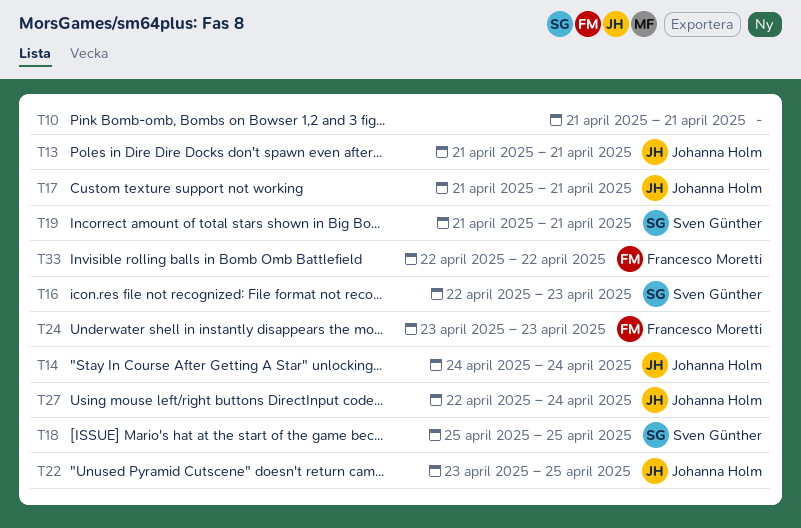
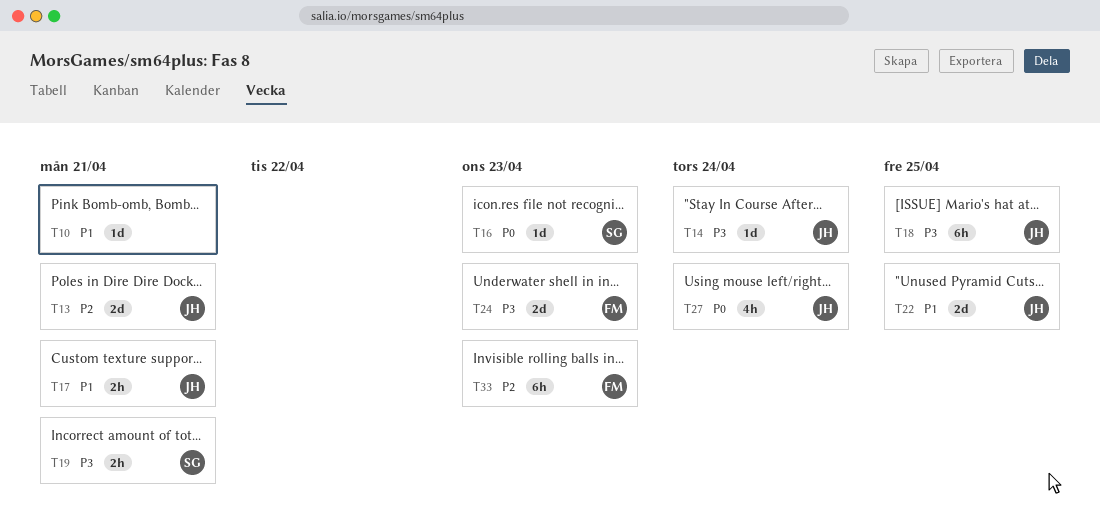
T18, owner: Sven Günther -> Johanna Holm
T33, due: Apr 22 -> Apr 23

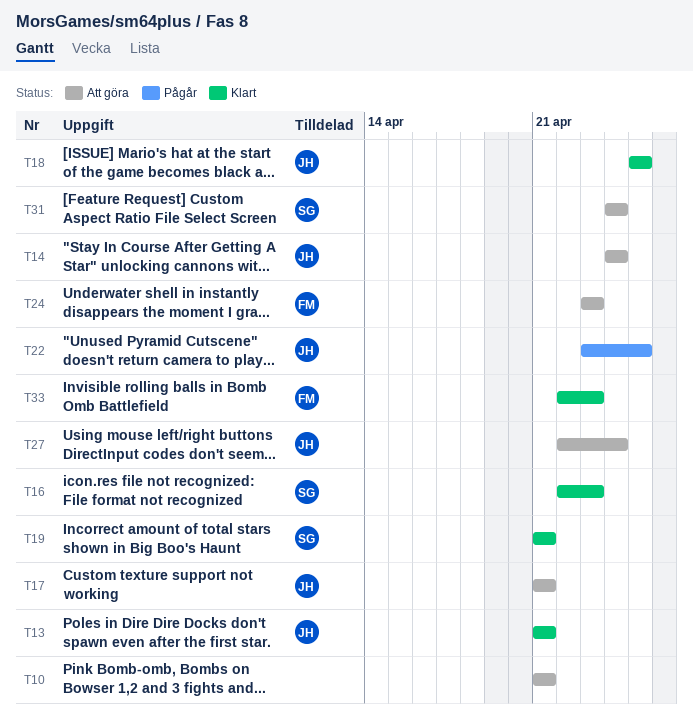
T31: none -> present

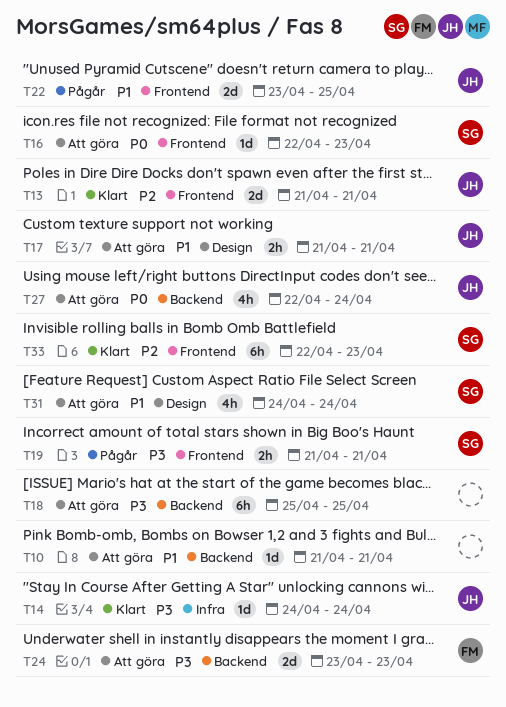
T14, status: Att göra -> Klart
T16, status: Klart -> Att göra
T18, status: Klart -> Att göra
T18, owner: JH -> none
T19, status: Klart -> Pågår
T33, owner: FM -> SG

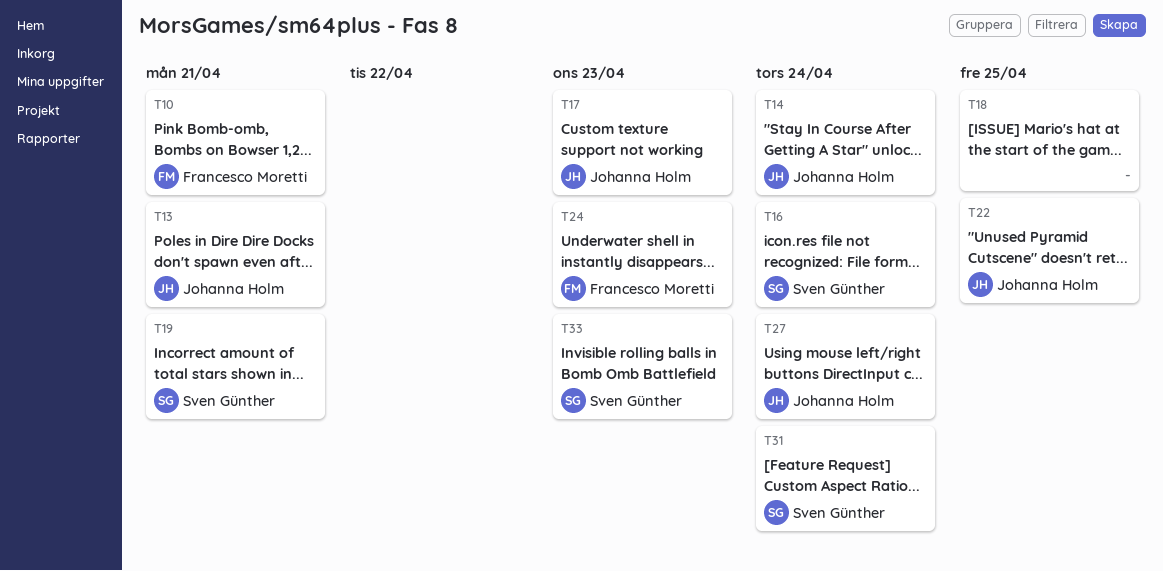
T10, owner: none -> Francesco Moretti
T16, due: Apr 23 -> Apr 24
T17, due: Apr 21 -> Apr 23

